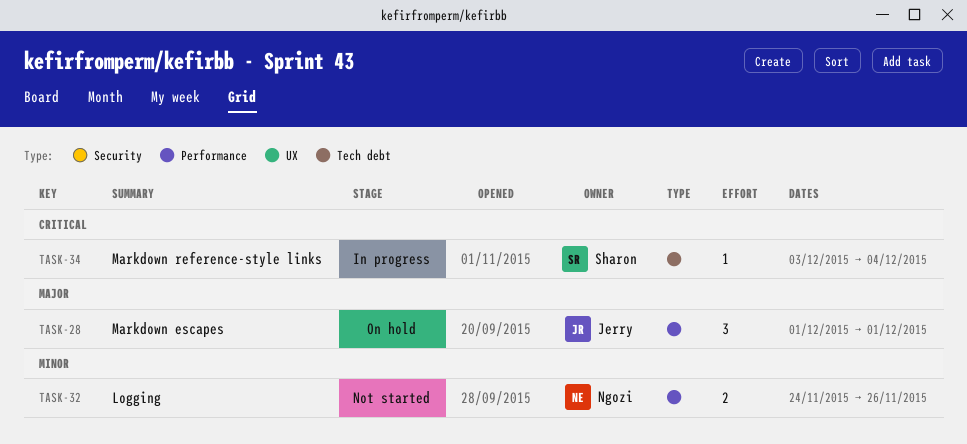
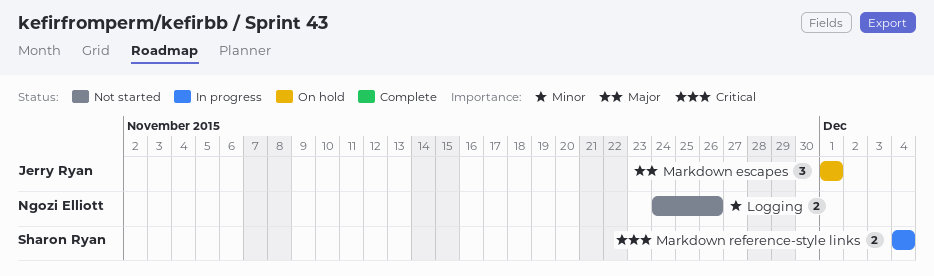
Markdown reference-style links, estimate: 1 -> 2
Markdown reference-style links, start: Dec 3 -> Dec 4

